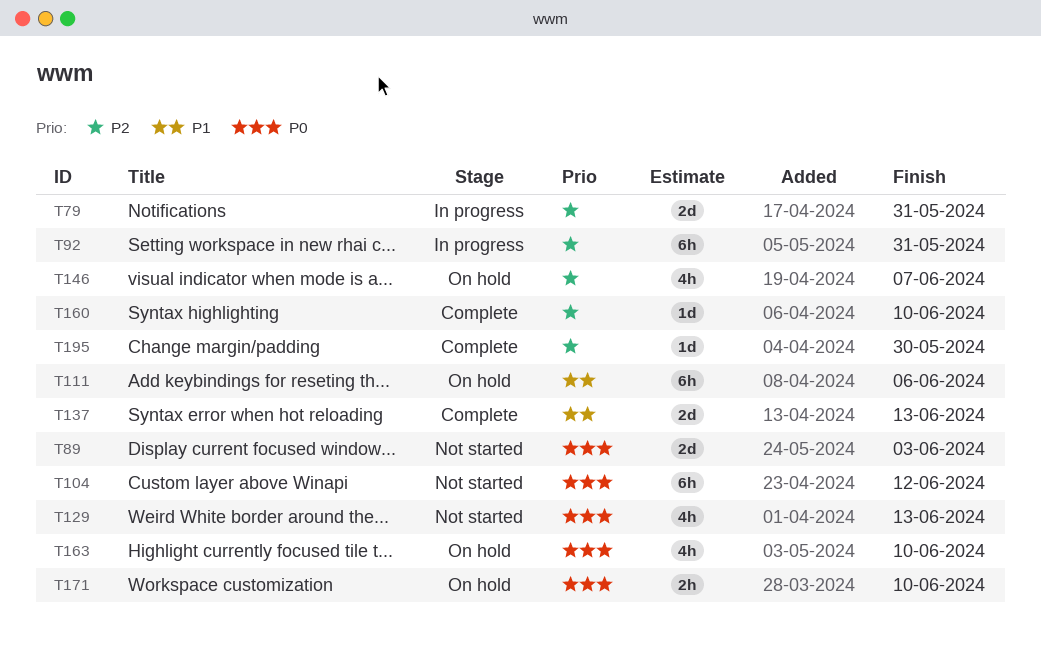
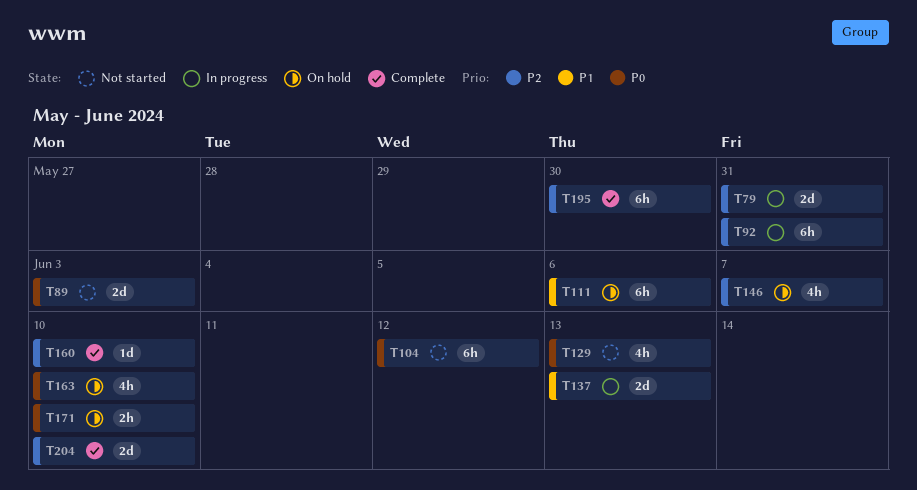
T137, status: Complete -> In progress
T195, estimate: 1d -> 6h
T204: none -> present

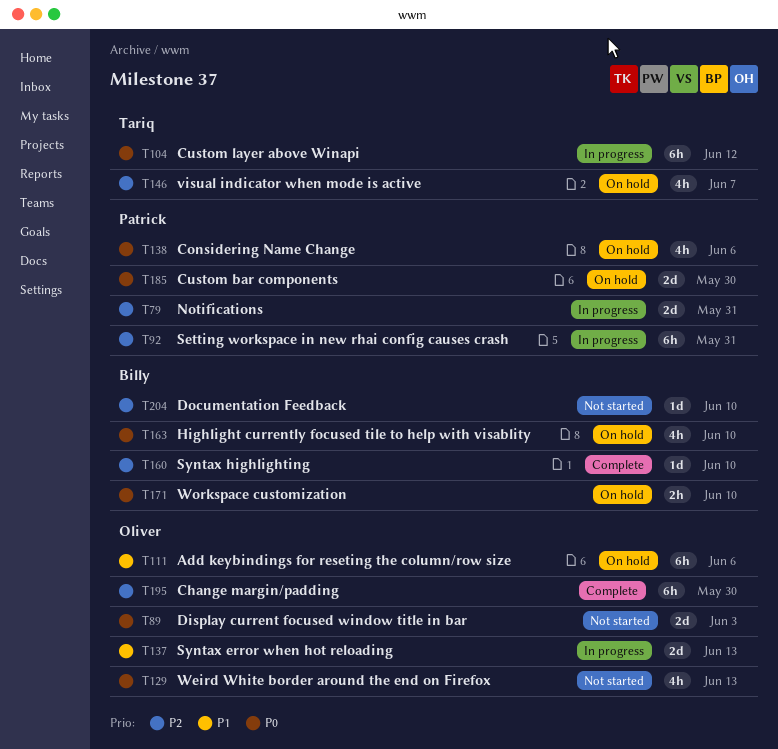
T104, status: Not started -> In progress
T138: none -> present
T185: none -> present
T204, status: Complete -> Not started
T204, estimate: 2d -> 1d

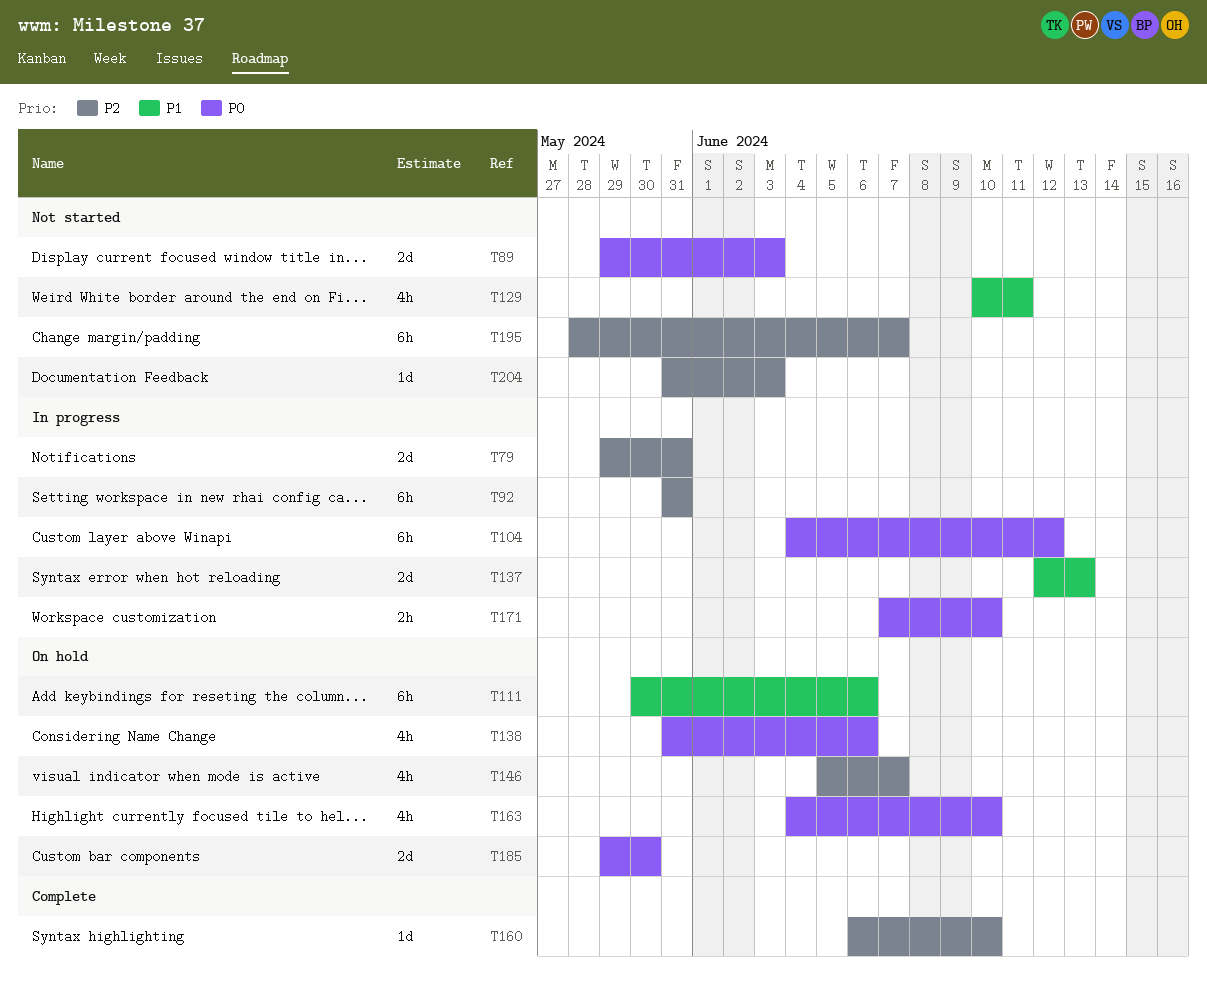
T129, priority: P0 -> P1
T129, due: Jun 13 -> Jun 11
T171, status: On hold -> In progress
T195, status: Complete -> Not started
T195, due: May 30 -> Jun 7
T204, due: Jun 10 -> Jun 3

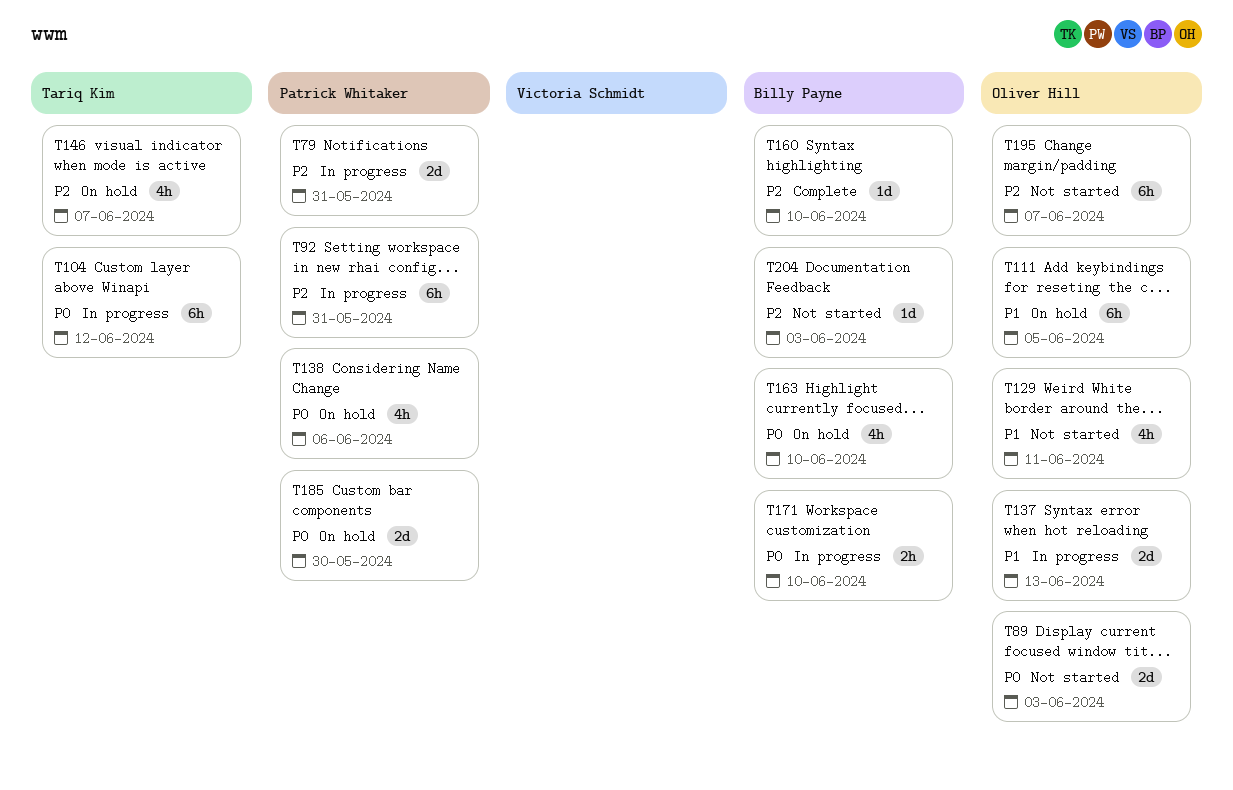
T111, due: Jun 6 -> Jun 5

